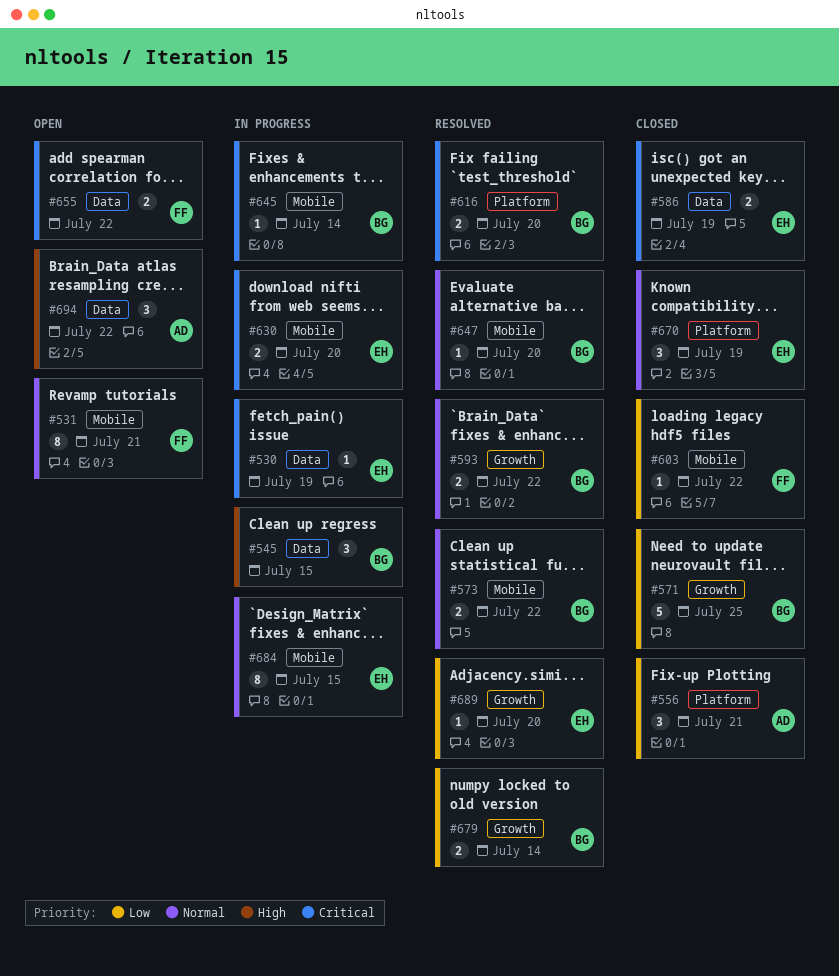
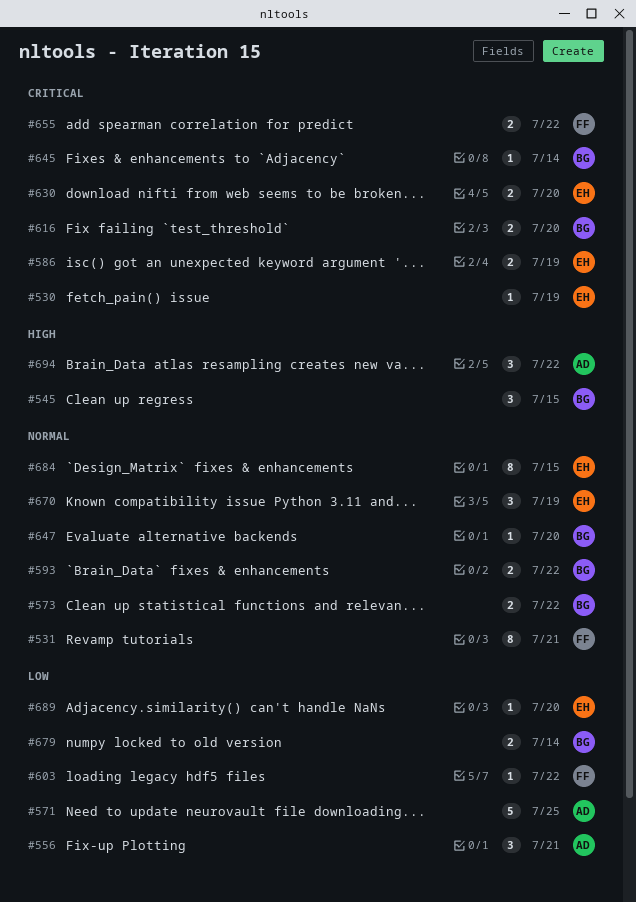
#571, owner: BG -> AD

